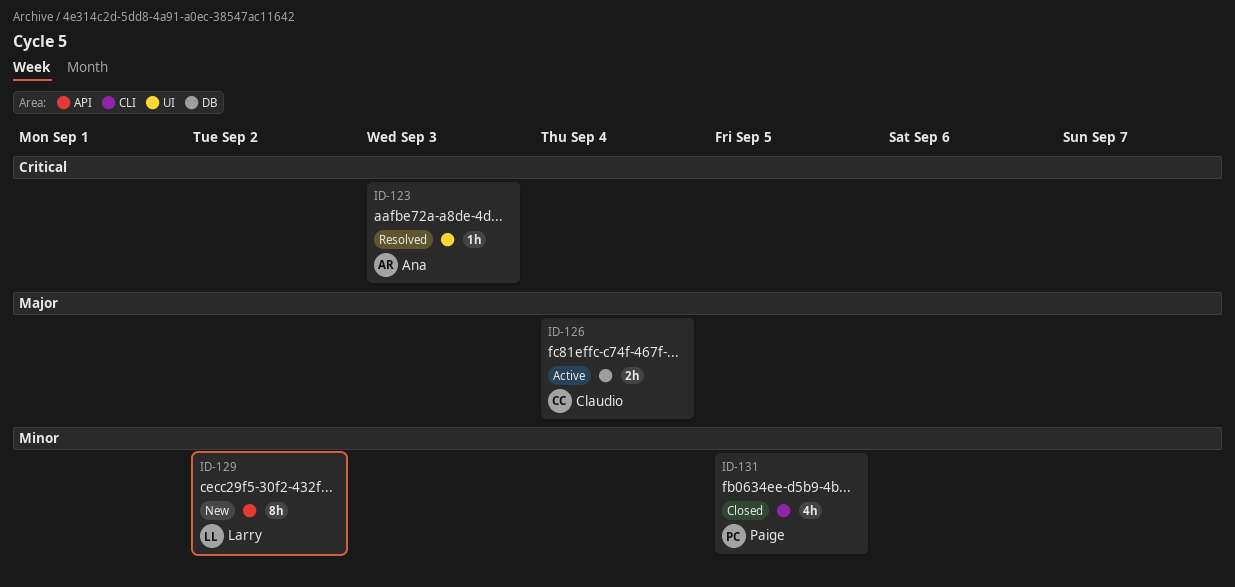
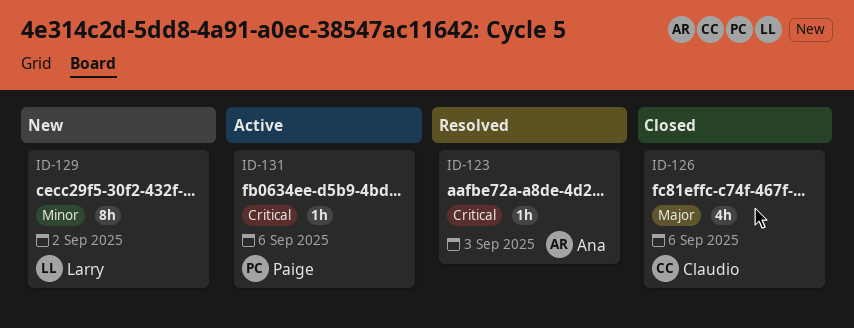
ID-126, status: Active -> Closed
ID-126, estimate: 2h -> 4h
ID-126, due: Sep 4 -> Sep 6
ID-131, status: Closed -> Active
ID-131, priority: Minor -> Critical
ID-131, estimate: 4h -> 1h
ID-131, due: Sep 5 -> Sep 6

